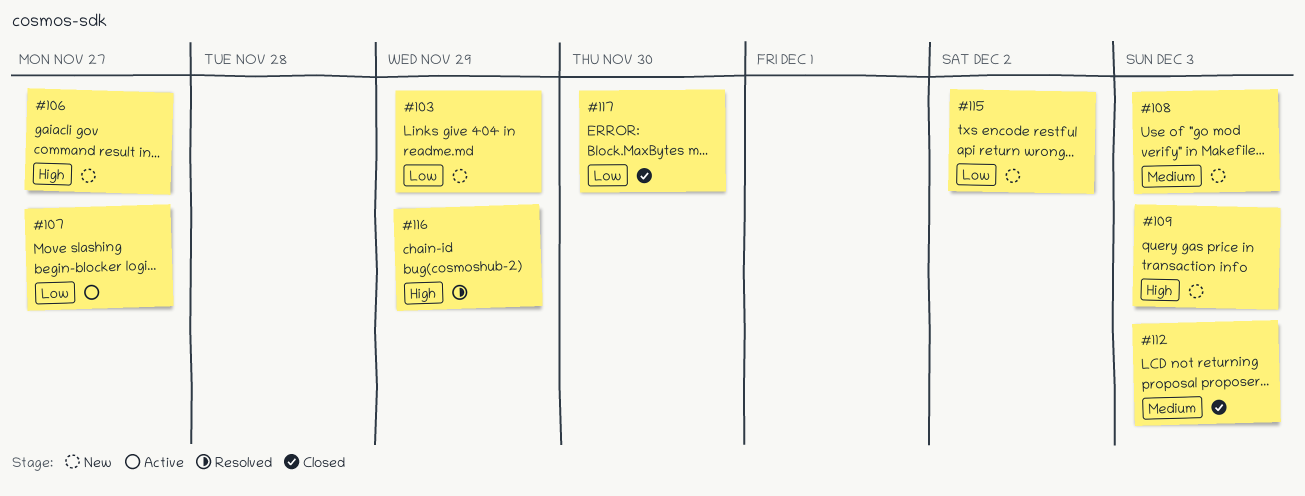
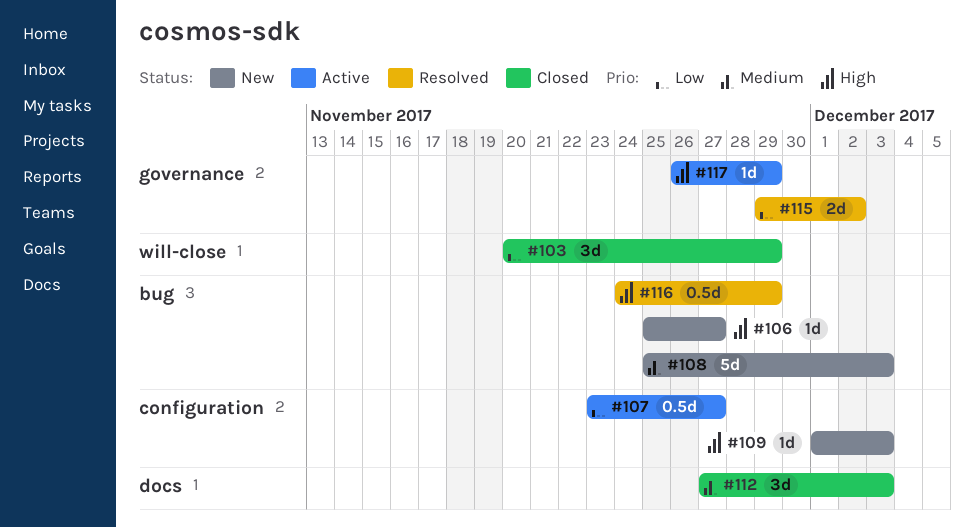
#103, status: New -> Closed
#115, status: New -> Resolved
#117, status: Closed -> Active
#117, priority: Low -> High
#117, due: Nov 30 -> Nov 29

